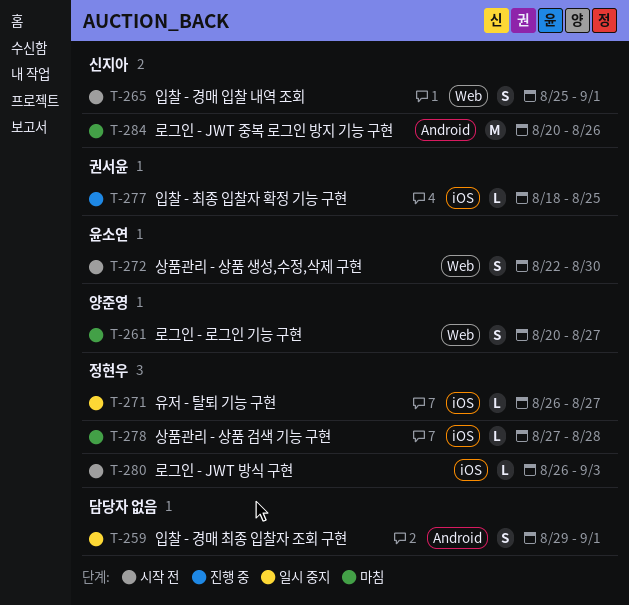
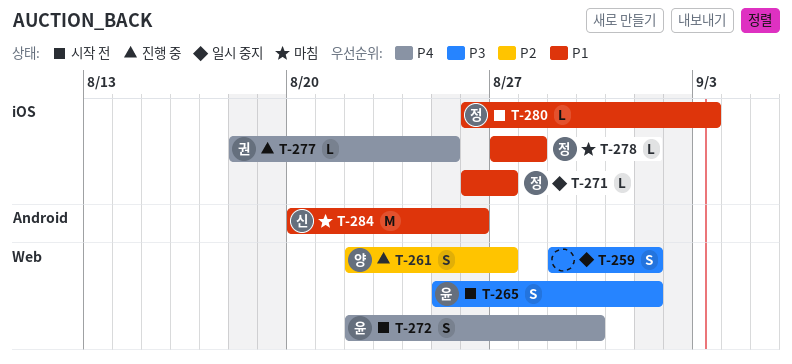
T-259, label: Android -> Web
T-261, status: 마침 -> 진행 중
T-261, start: Aug 20 -> Aug 22
T-265, owner: 신지아 -> 윤소연

